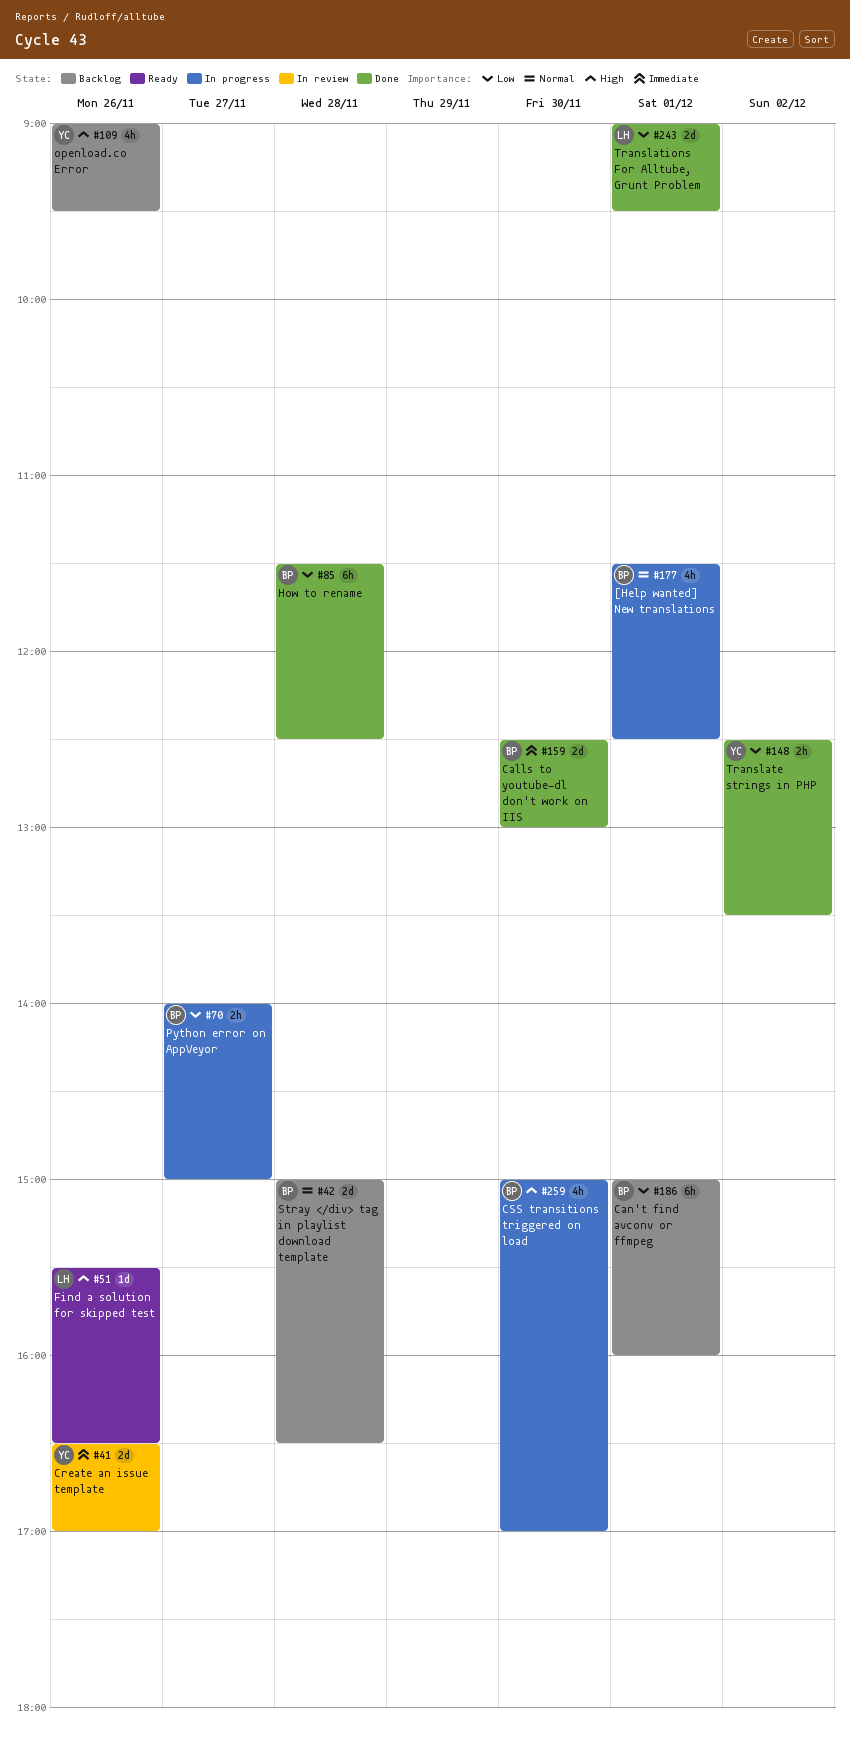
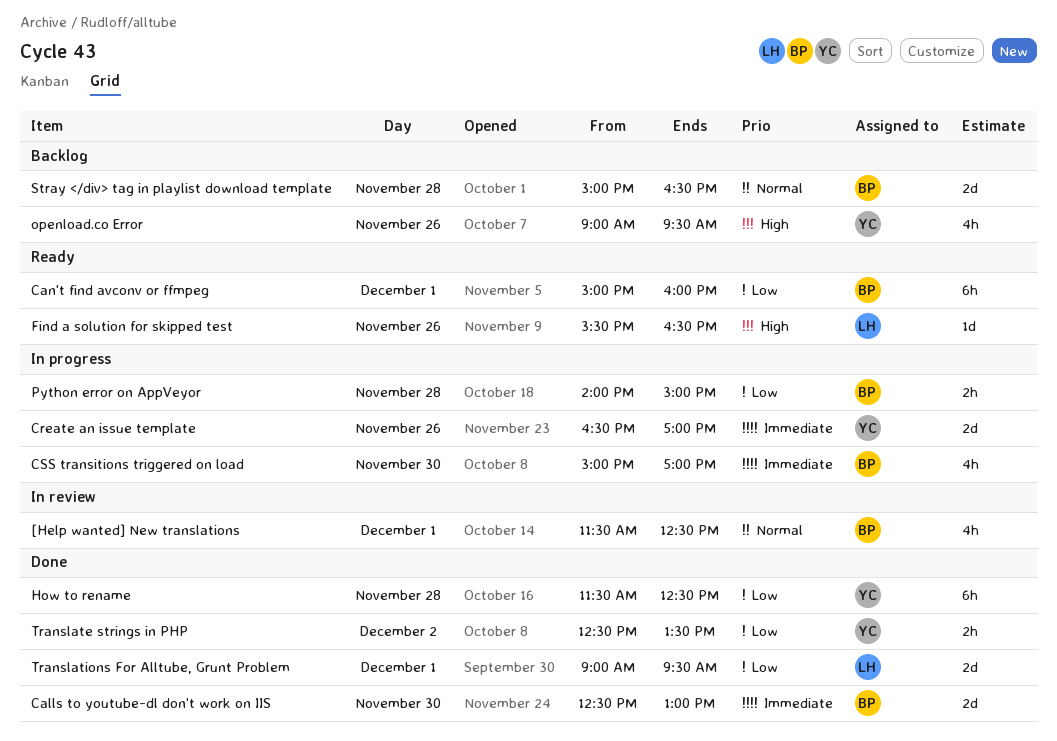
[Help wanted] New translations, status: In progress -> In review
Can't find avconv or ffmpeg, status: Backlog -> Ready
Create an issue template, status: In review -> In progress
CSS transitions triggered on load, priority: High -> Immediate
How to rename, owner: BP -> YC
Python error on AppVeyor, day: Nov 27 -> Nov 28

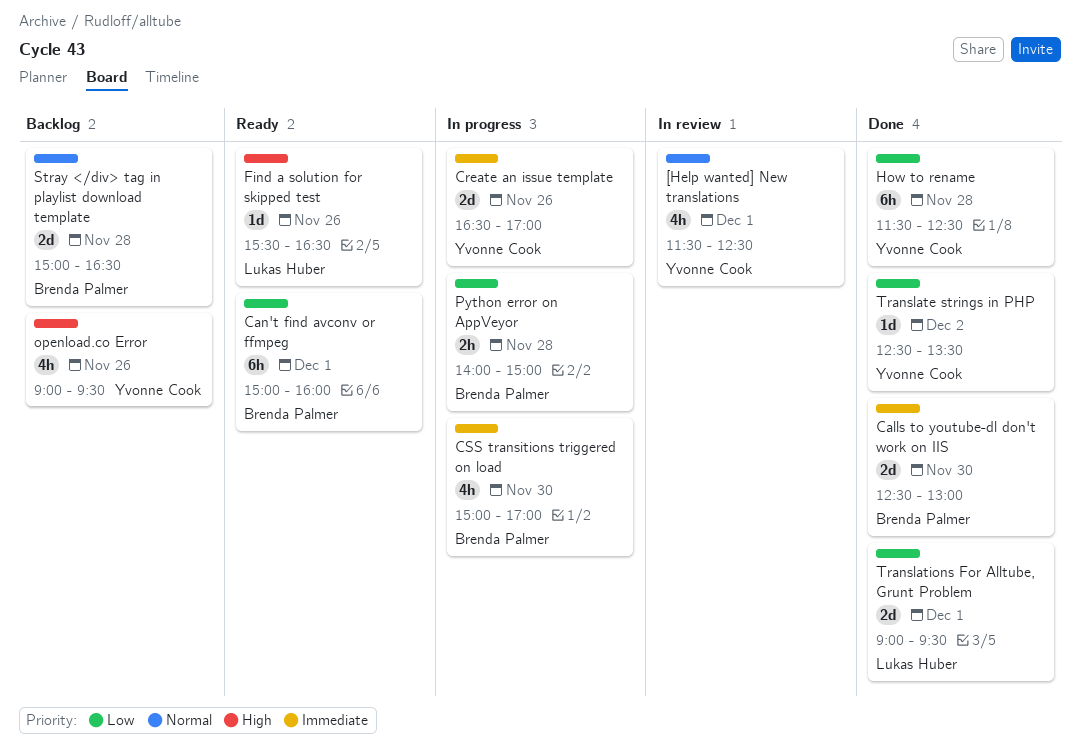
[Help wanted] New translations, owner: Brenda Palmer -> Yvonne Cook
Translate strings in PHP, estimate: 2h -> 1d

